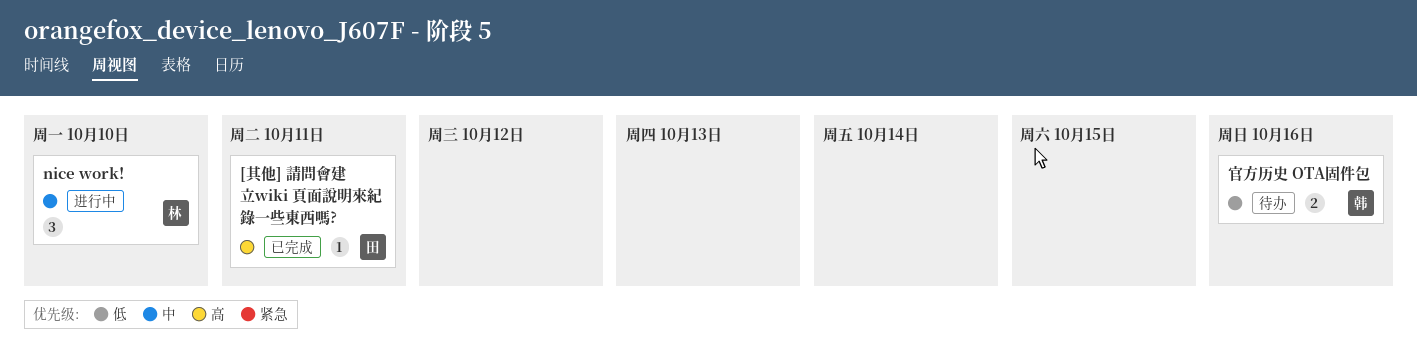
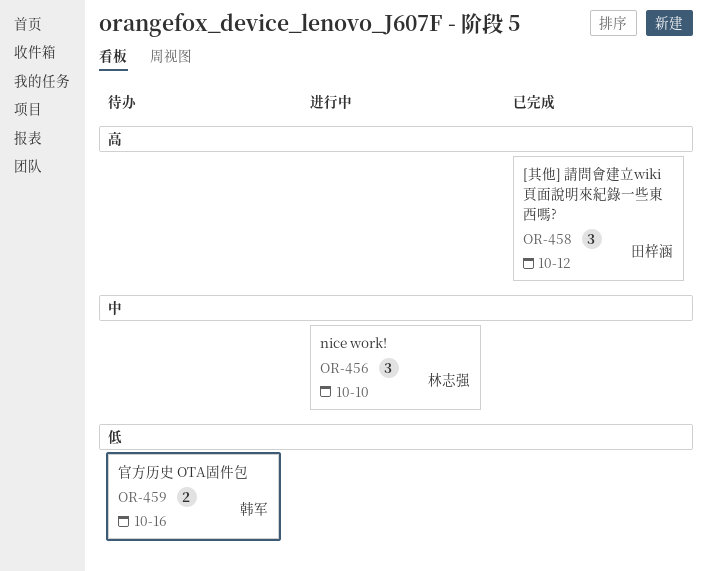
[其他] 請問會建立wiki 頁面說明來紀錄一些東西嗎?, estimate: 1 -> 3
[其他] 請問會建立wiki 頁面說明來紀錄一些東西嗎?, due: Oct 11 -> Oct 12

